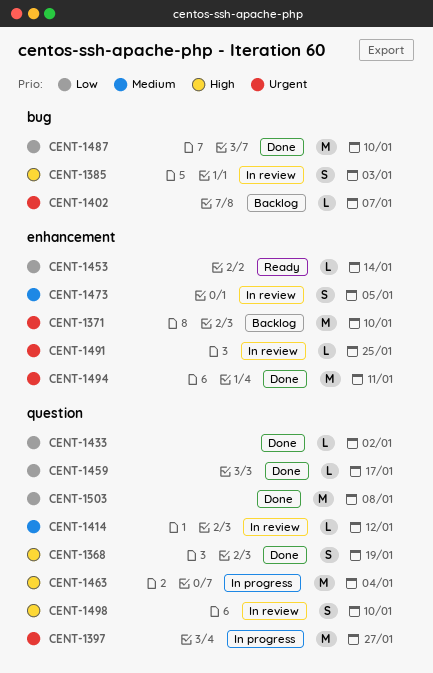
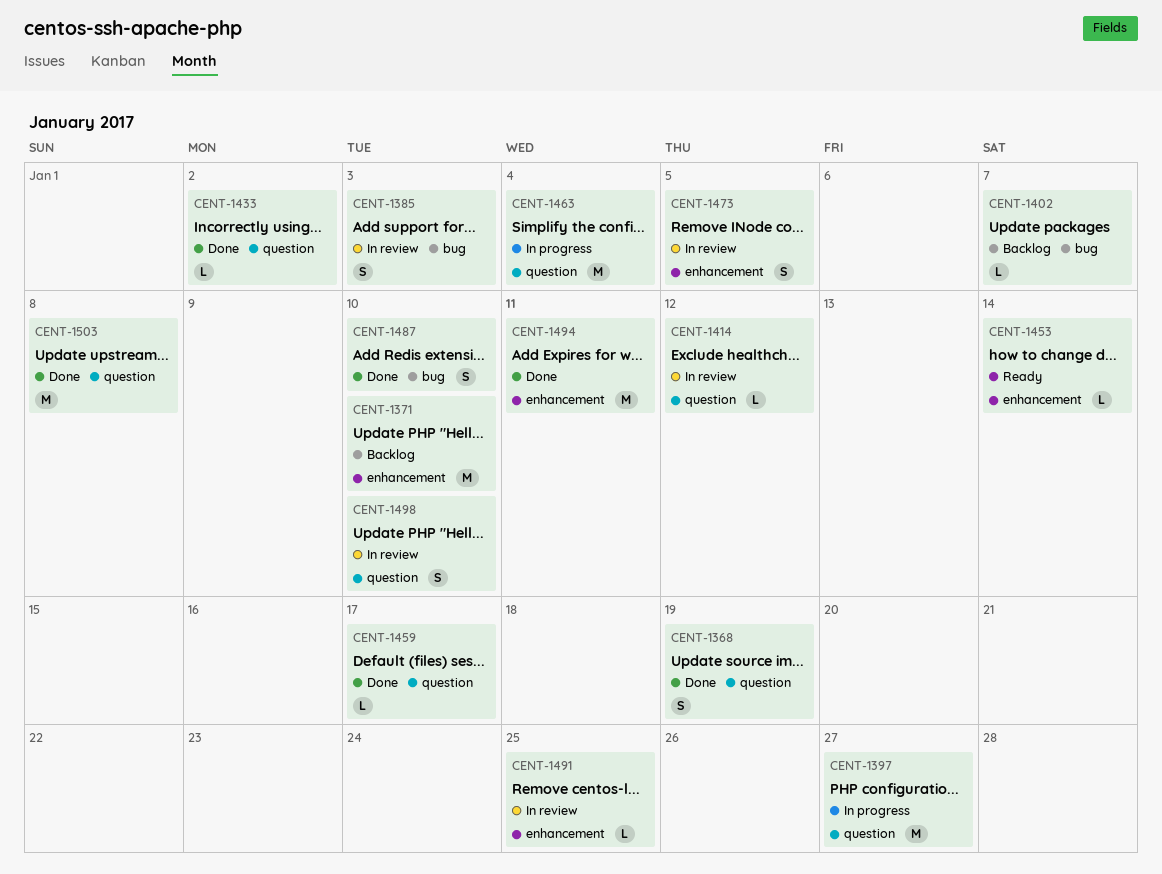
CENT-1487, estimate: M -> S

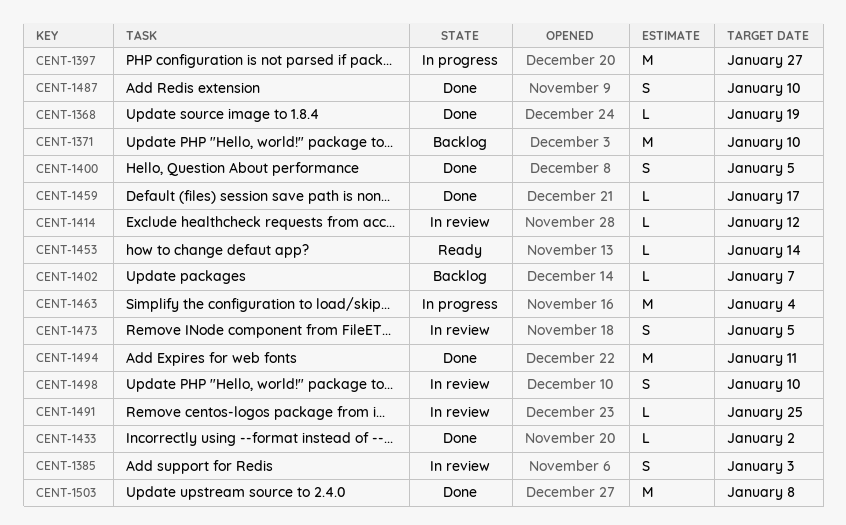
CENT-1368, estimate: S -> L
CENT-1400: none -> present

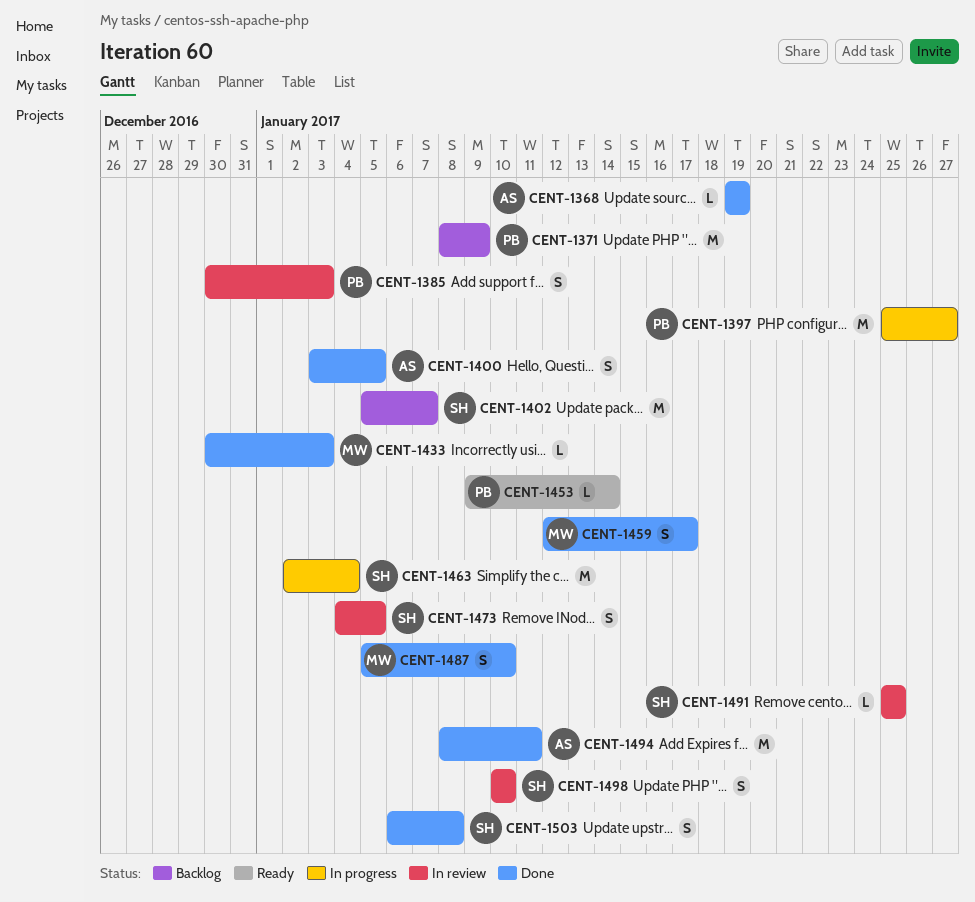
CENT-1371, due: Jan 10 -> Jan 9
CENT-1402, estimate: L -> M
CENT-1414: present -> none
CENT-1433, due: Jan 2 -> Jan 3
CENT-1459, estimate: L -> S
CENT-1503, estimate: M -> S

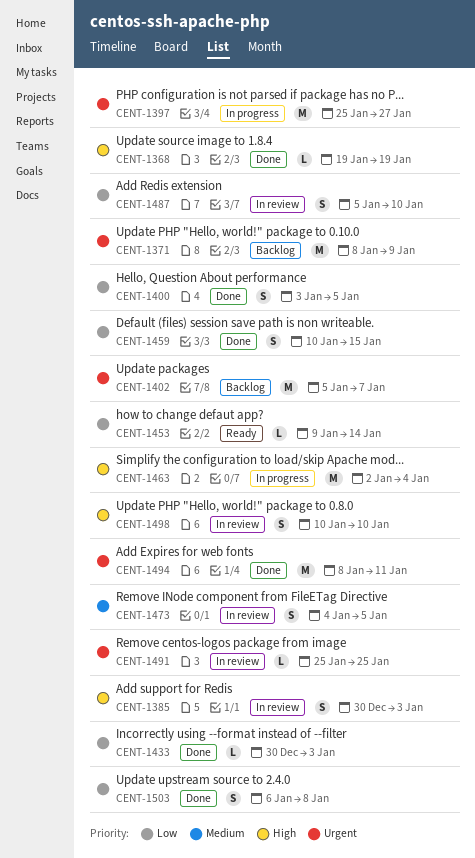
CENT-1459, start: Jan 12 -> Jan 10
CENT-1459, due: Jan 17 -> Jan 15
CENT-1487, status: Done -> In review

